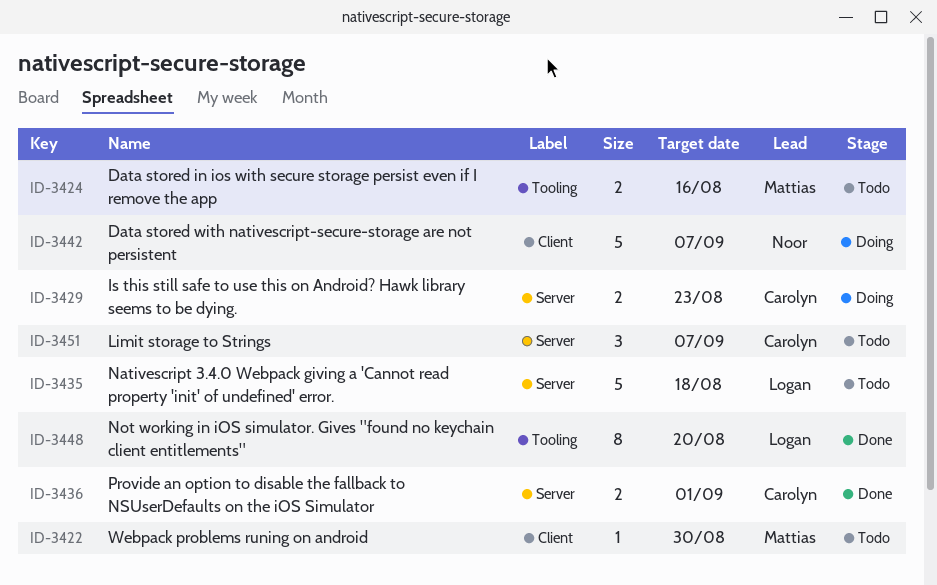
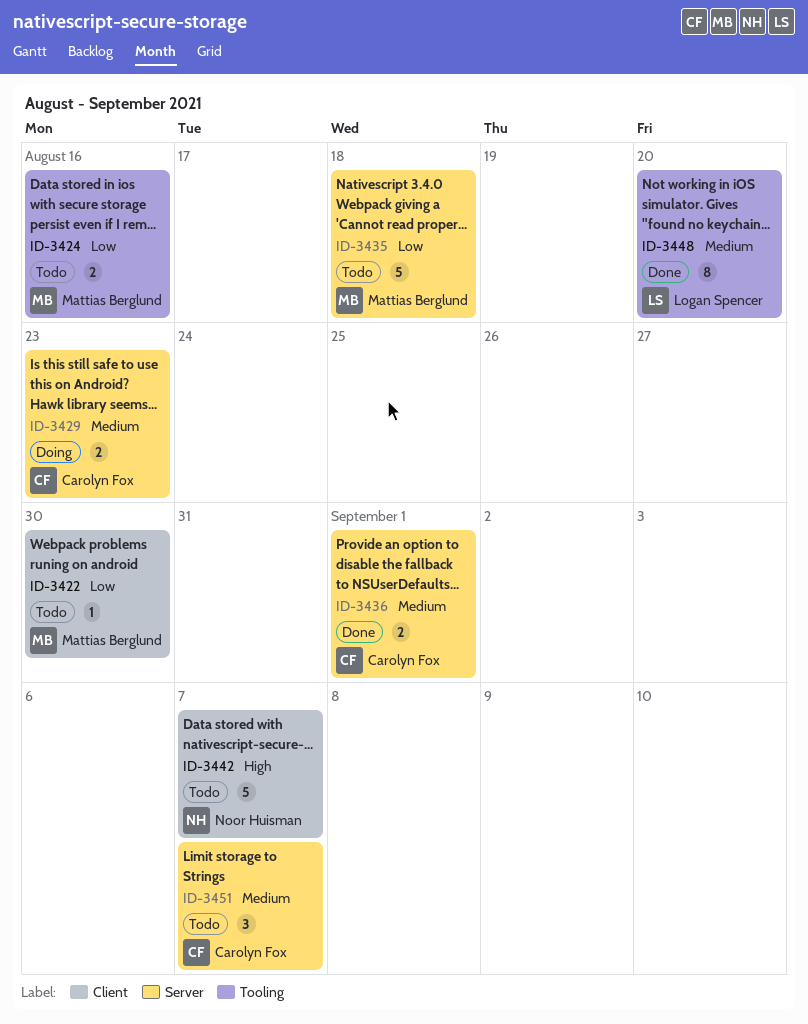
ID-3435, owner: Logan Spencer -> Mattias Berglund
ID-3442, status: Doing -> Todo

